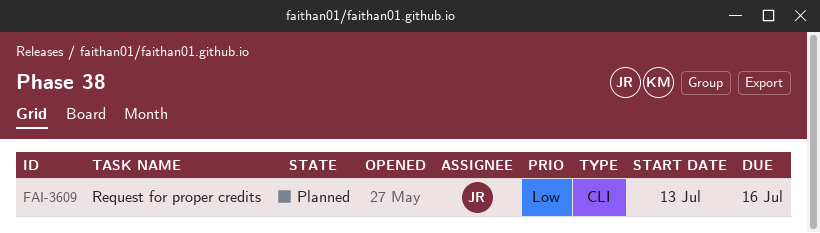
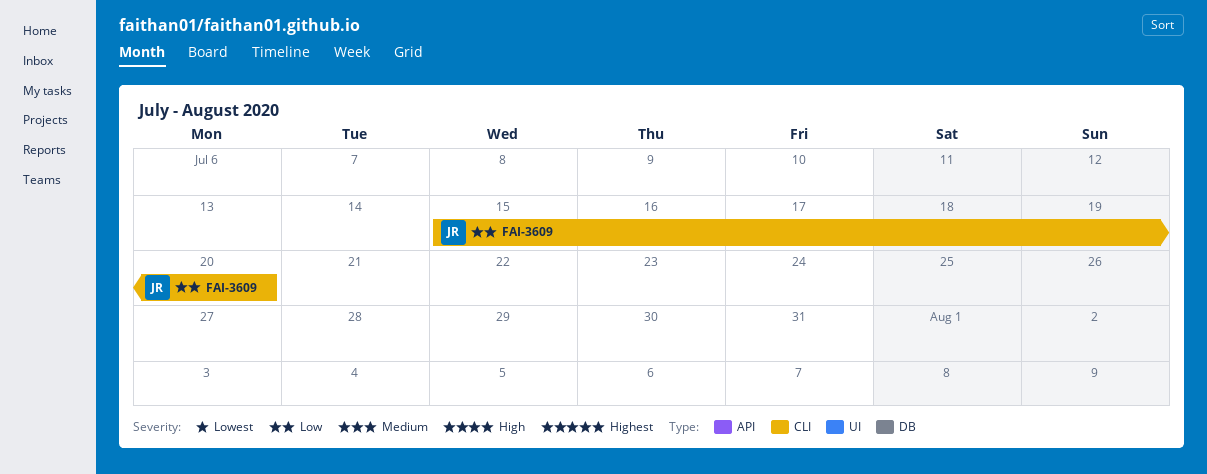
FAI-3609, start: Jul 13 -> Jul 15
FAI-3609, due: Jul 16 -> Jul 20

